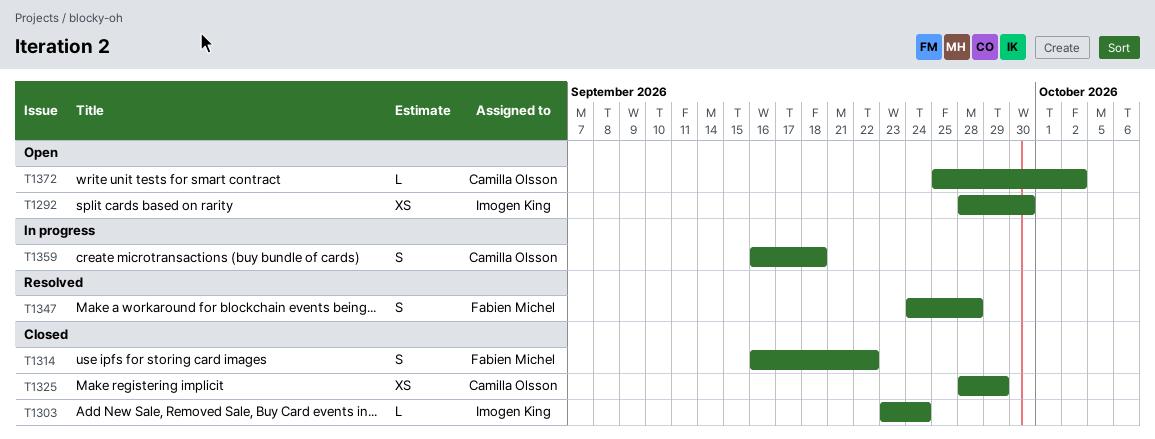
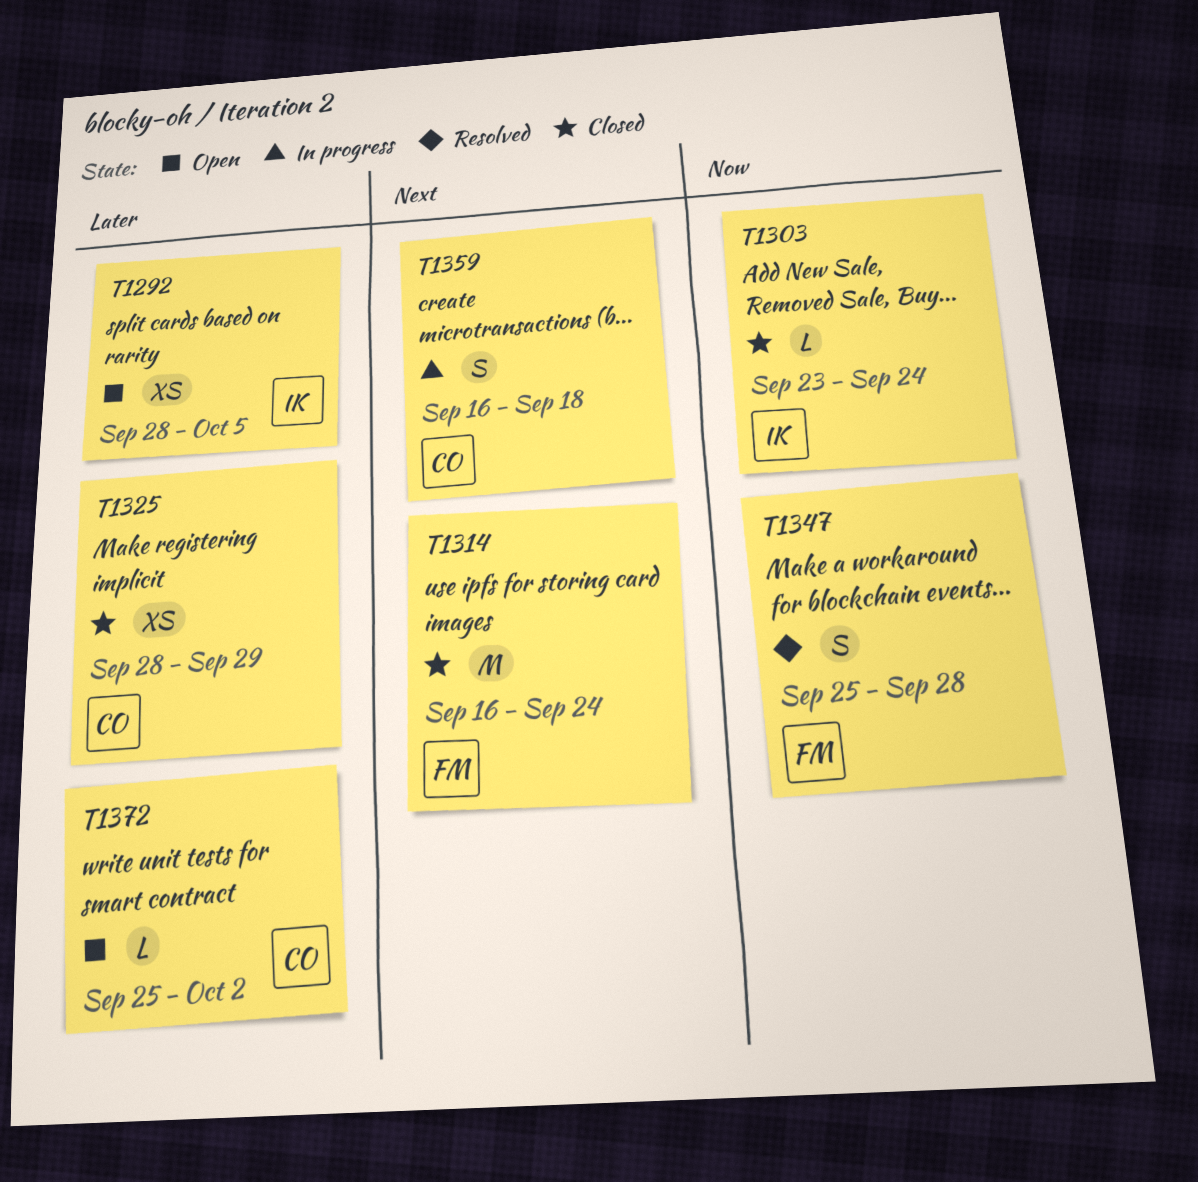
T1292, due: Sep 30 -> Oct 5
T1314, estimate: S -> M
T1314, due: Sep 22 -> Sep 24
T1347, start: Sep 24 -> Sep 25

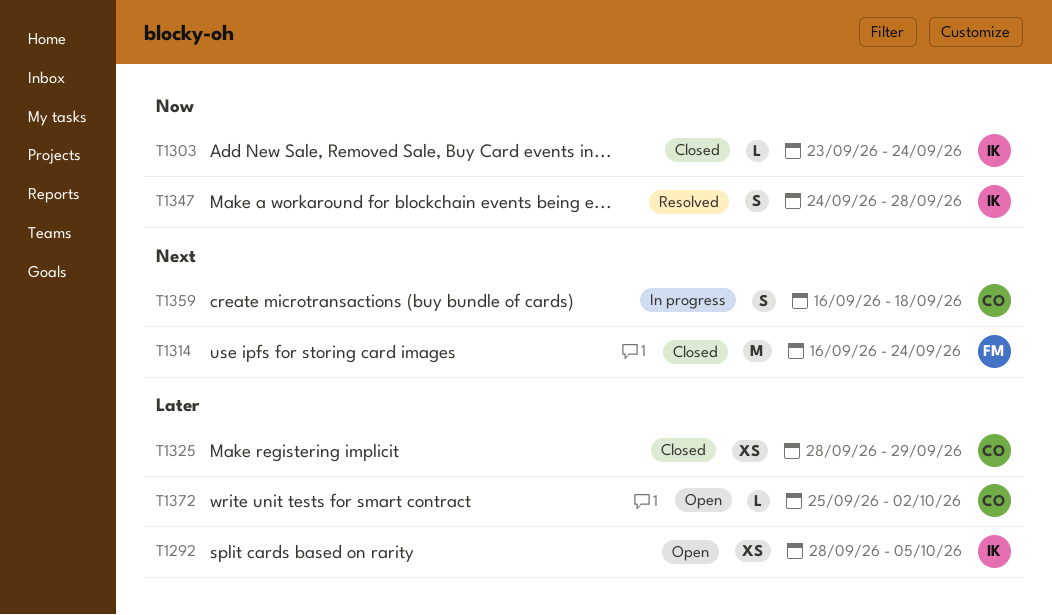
T1347, owner: FM -> IK
T1347, start: Sep 25 -> Sep 24

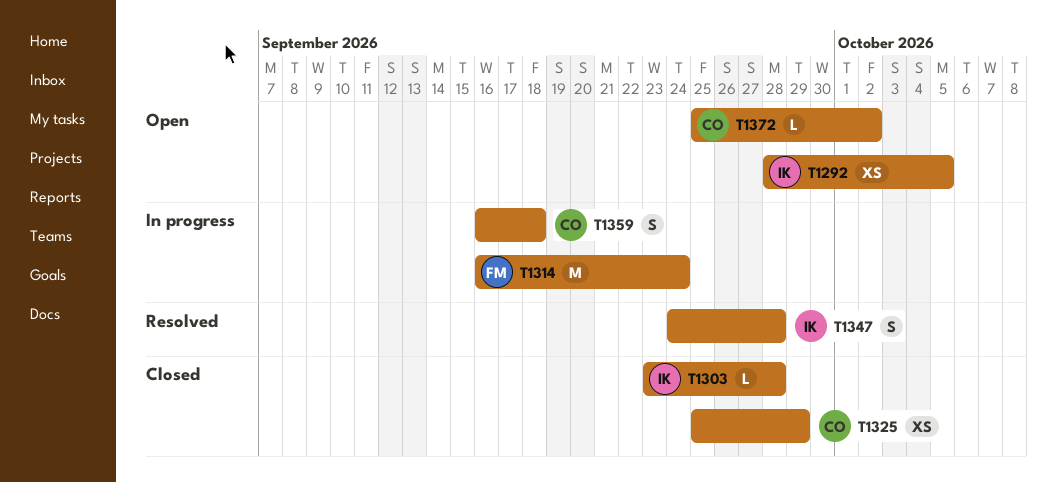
T1303, due: Sep 24 -> Sep 28
T1314, status: Closed -> In progress
T1325, start: Sep 28 -> Sep 25

